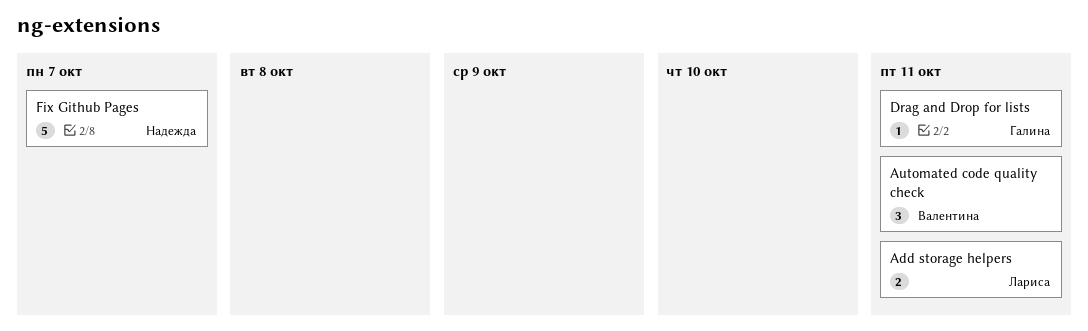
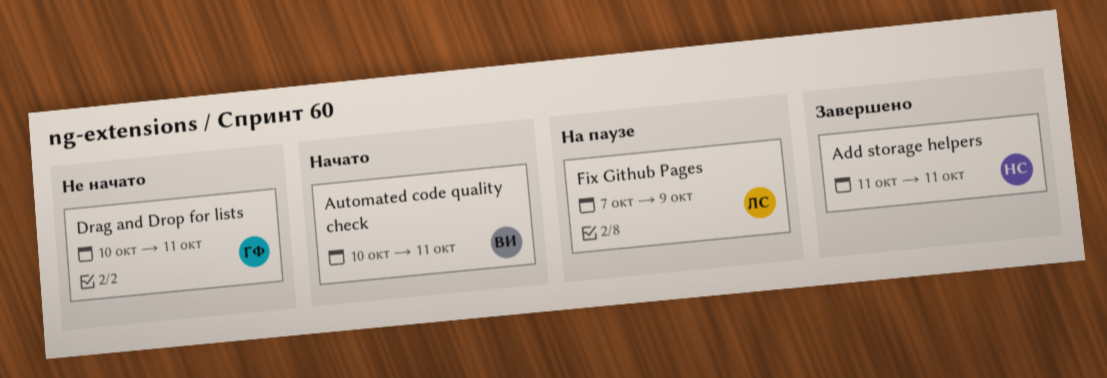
Add storage helpers, owner: Лариса -> Надежда
Fix Github Pages, owner: Надежда -> Лариса
Fix Github Pages, due: Oct 7 -> Oct 9

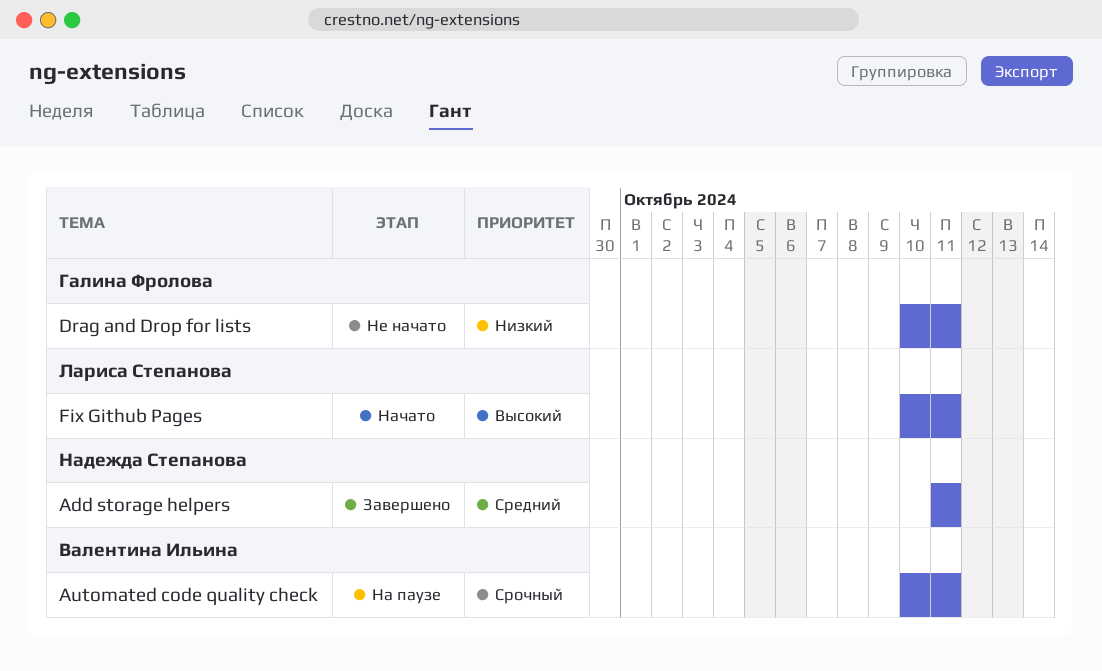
Automated code quality check, status: Начато -> На паузе
Fix Github Pages, status: На паузе -> Начато
Fix Github Pages, start: Oct 7 -> Oct 10
Fix Github Pages, due: Oct 9 -> Oct 11

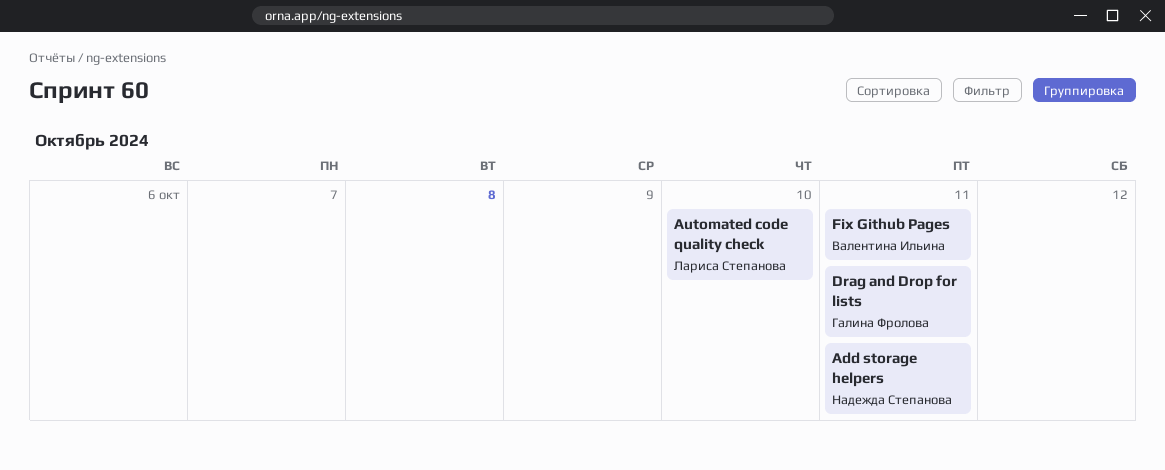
Automated code quality check, owner: Валентина Ильина -> Лариса Степанова
Automated code quality check, due: Oct 11 -> Oct 10
Fix Github Pages, owner: Лариса Степанова -> Валентина Ильина

